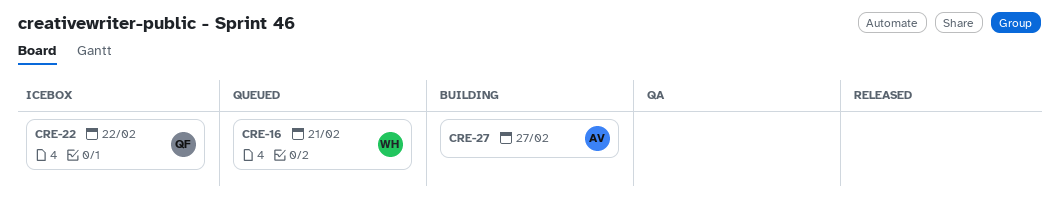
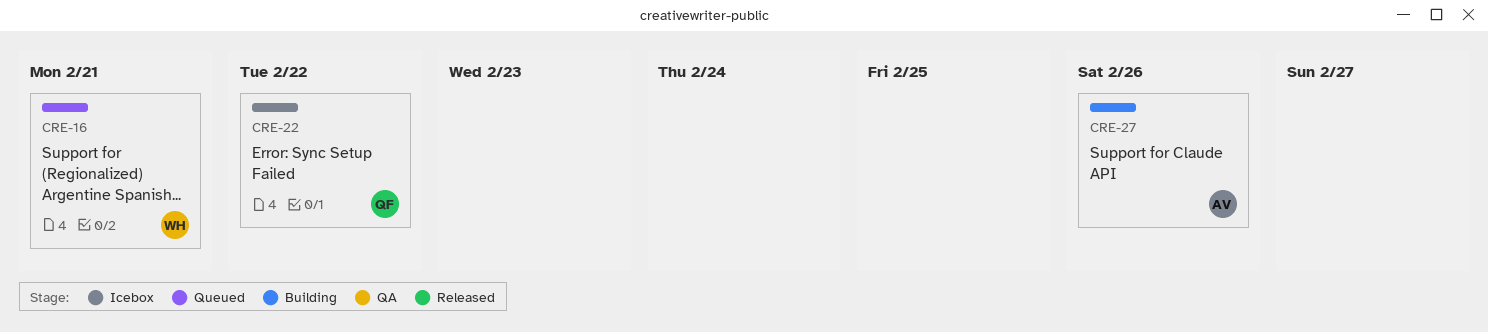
CRE-27, due: Feb 27 -> Feb 26

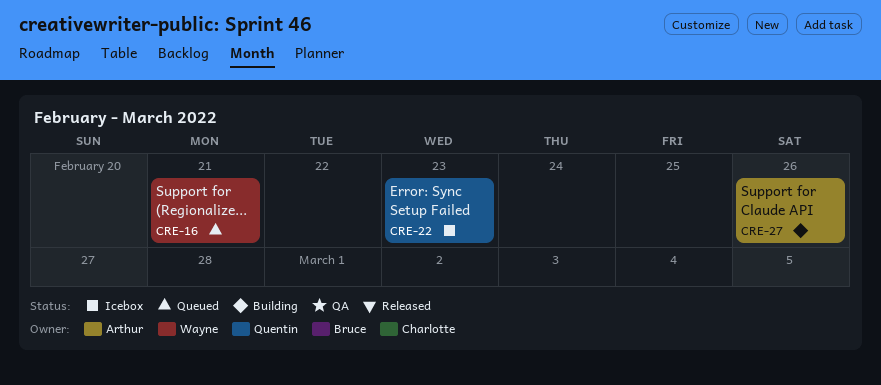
CRE-22, due: Feb 22 -> Feb 23

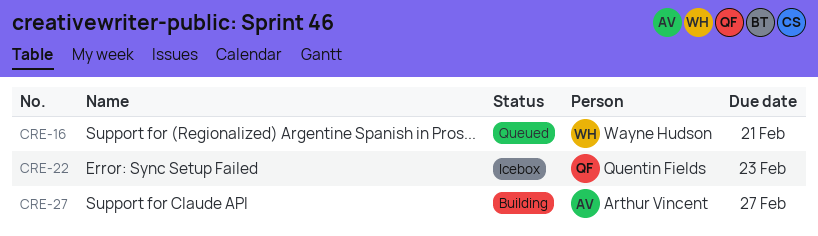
CRE-27, due: Feb 26 -> Feb 27

